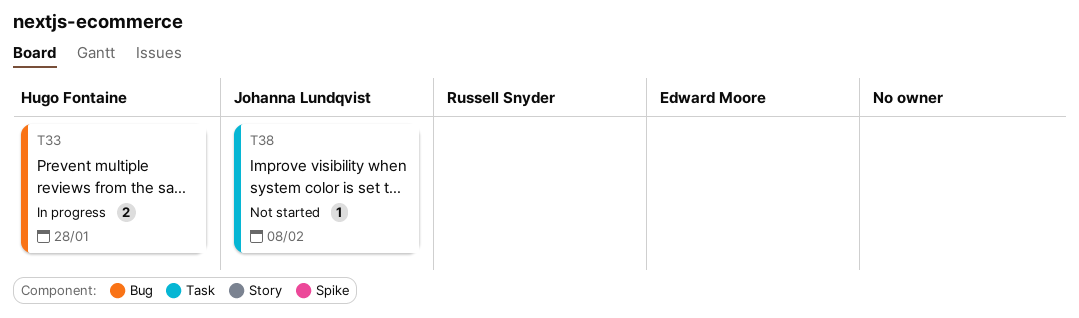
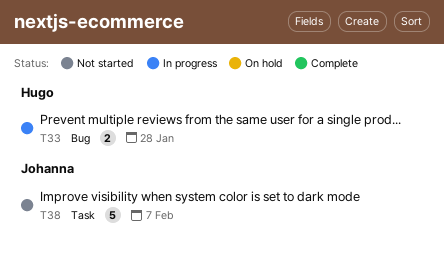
T38, estimate: 1 -> 5
T38, due: Feb 8 -> Feb 7

